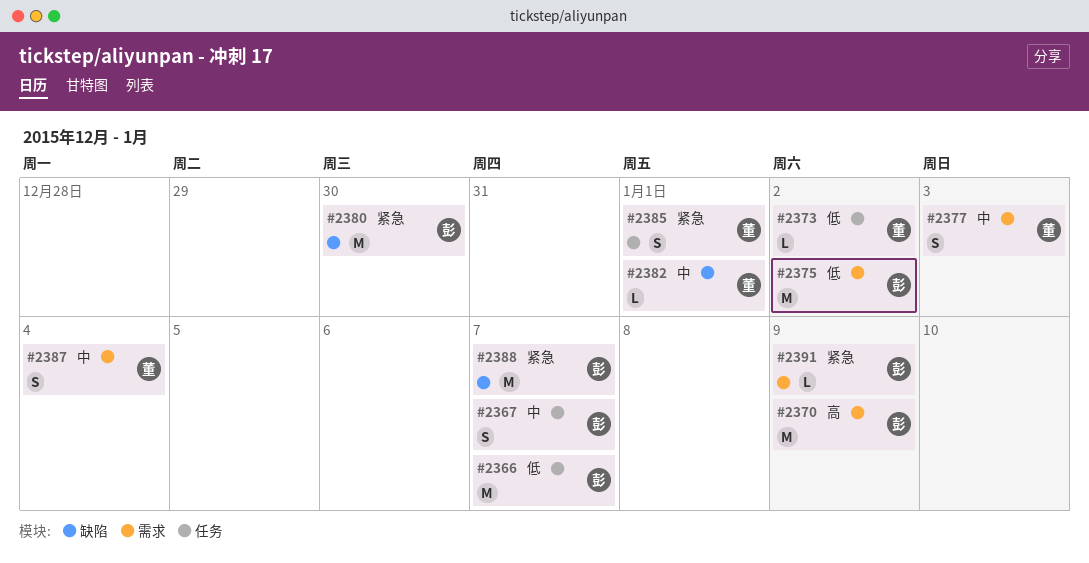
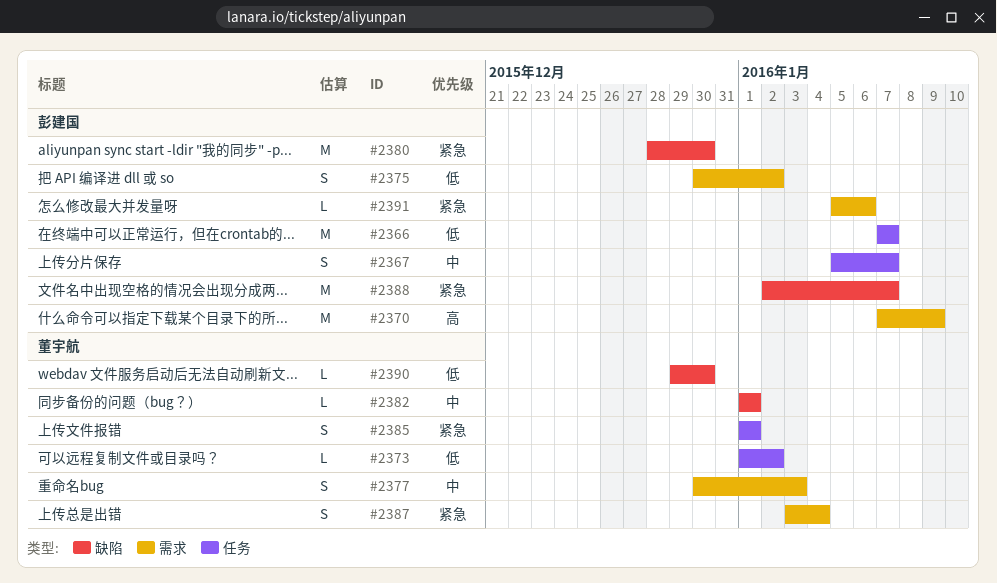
#2375, estimate: M -> S
#2387, priority: 中 -> 紧急
#2390: none -> present
#2391, due: Jan 9 -> Jan 6

